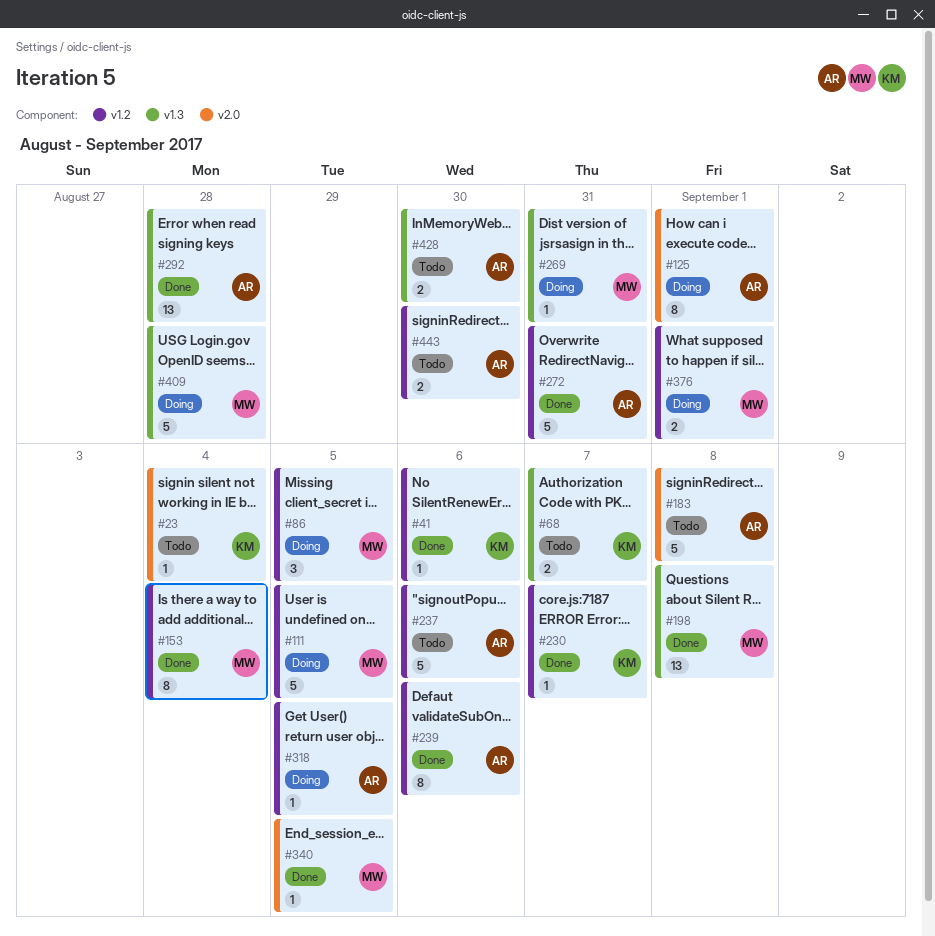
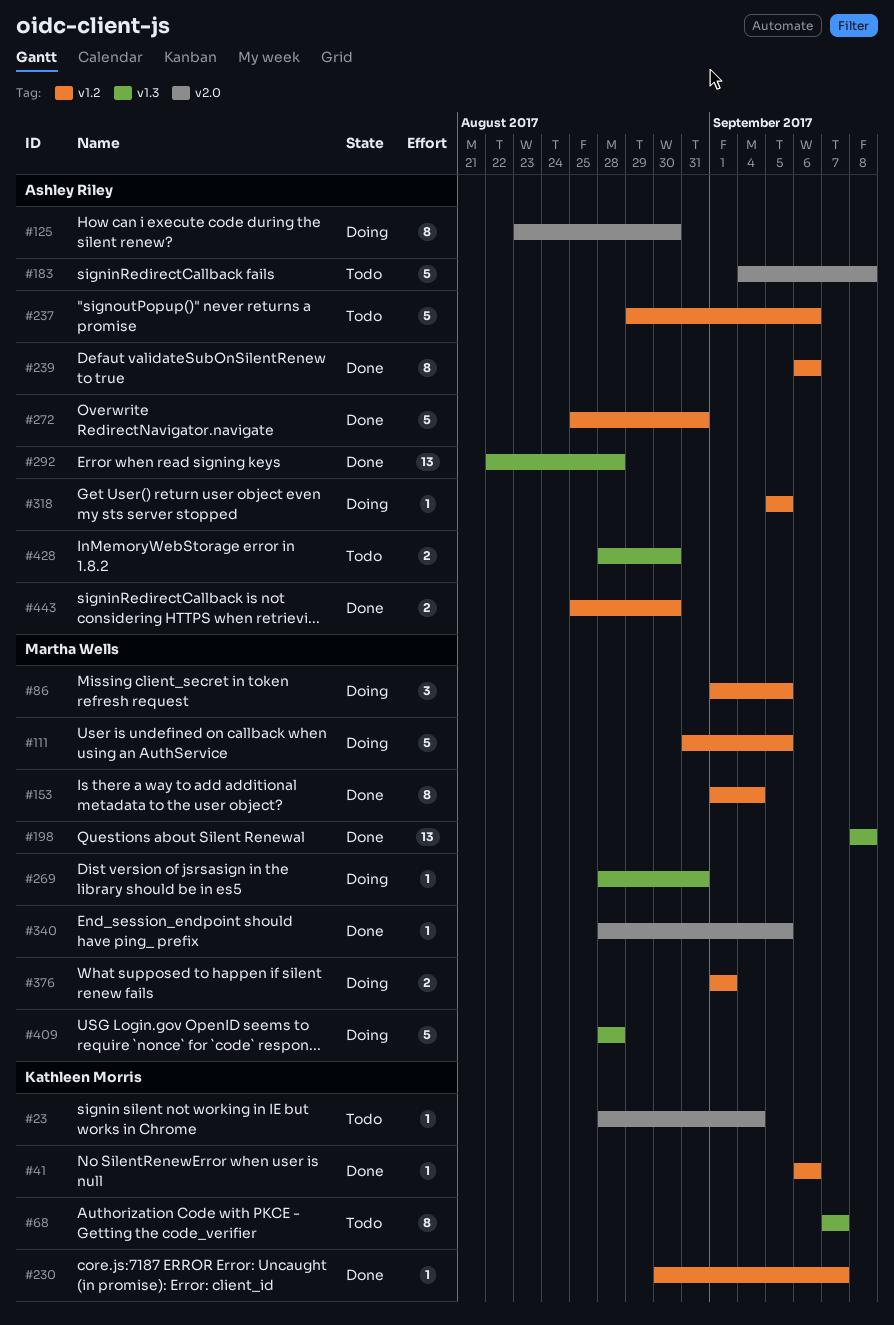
#68, estimate: 2 -> 8
#125, due: Sep 1 -> Aug 30
#443, status: Todo -> Done

